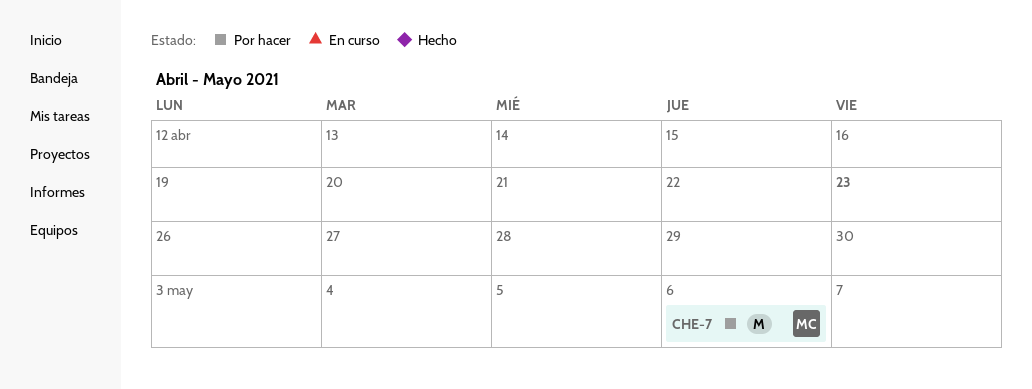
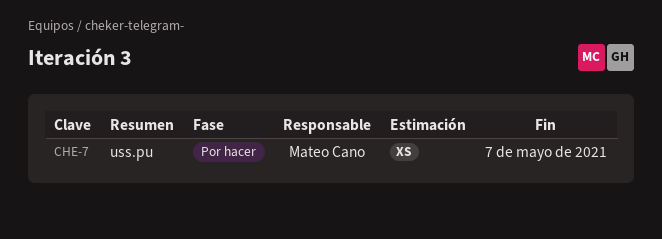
CHE-7, estimate: M -> XS
CHE-7, due: May 6 -> May 7

